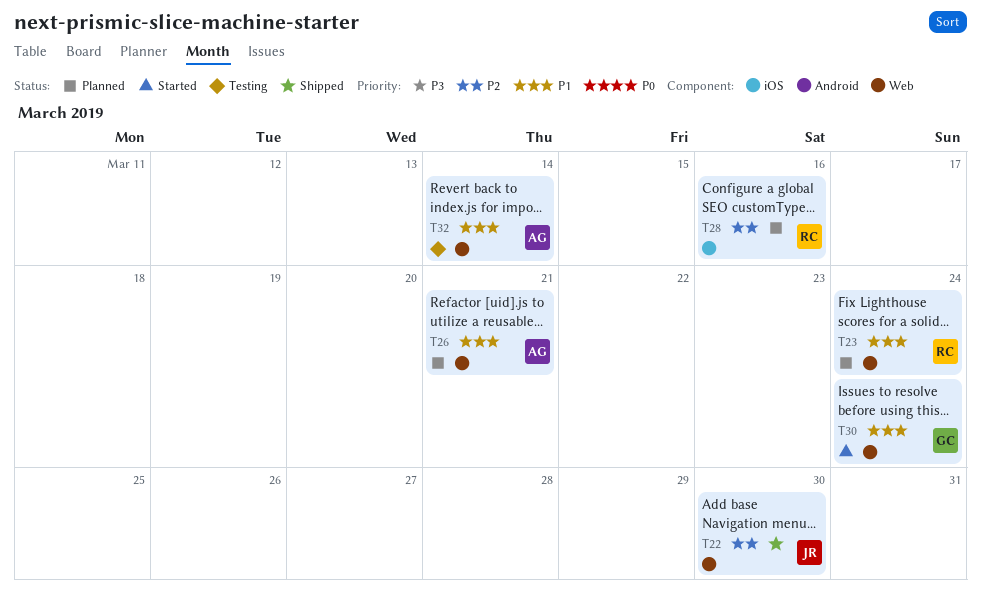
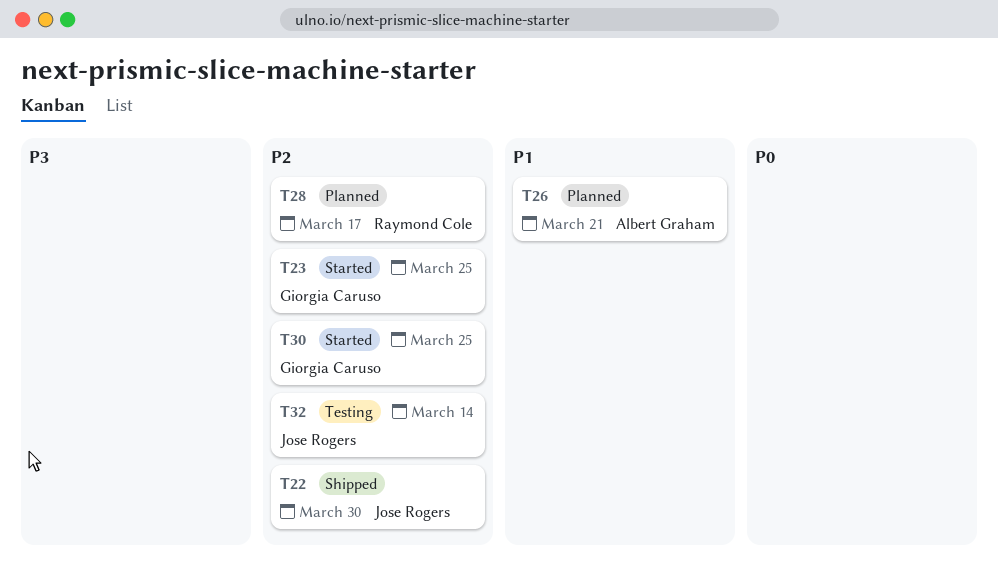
T23, status: Planned -> Started
T23, owner: Raymond Cole -> Giorgia Caruso
T23, priority: P1 -> P2
T23, due: Mar 24 -> Mar 25
T28, due: Mar 16 -> Mar 17
T30, priority: P1 -> P2
T30, due: Mar 24 -> Mar 25
T32, owner: Albert Graham -> Jose Rogers
T32, priority: P1 -> P2

